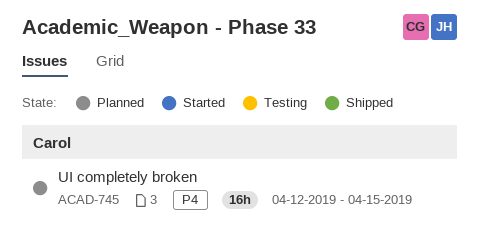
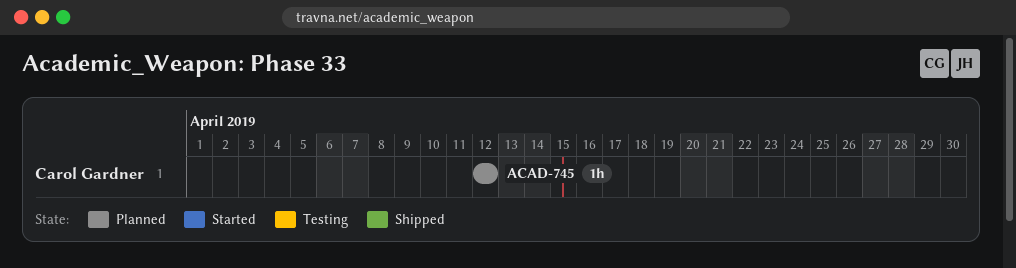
ACAD-745, estimate: 16h -> 1h
ACAD-745, due: Apr 15 -> Apr 12

